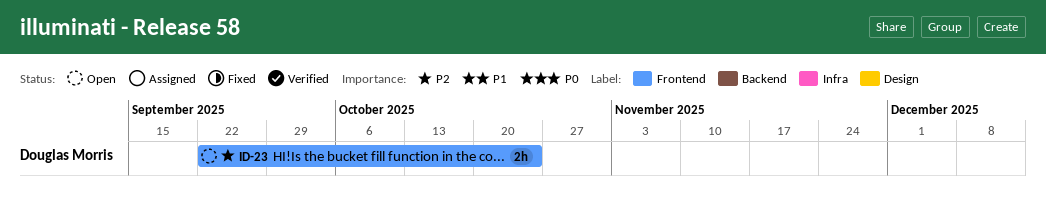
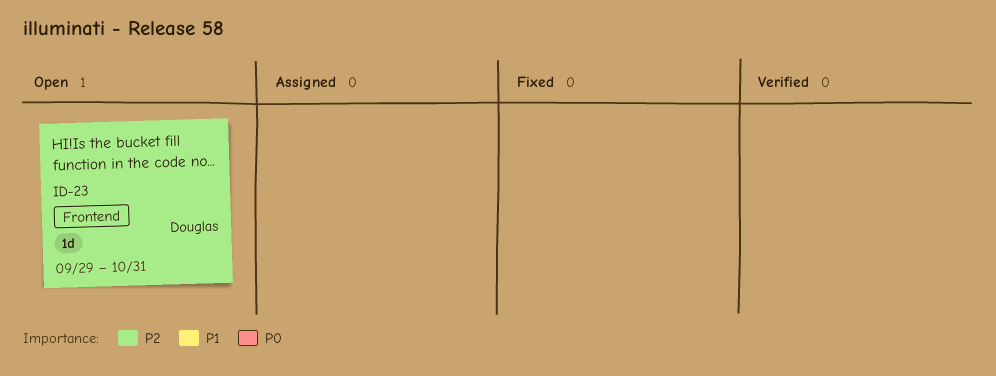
ID-23, estimate: 2h -> 1d
ID-23, start: Sep 22 -> Sep 29
ID-23, due: Oct 24 -> Oct 31

